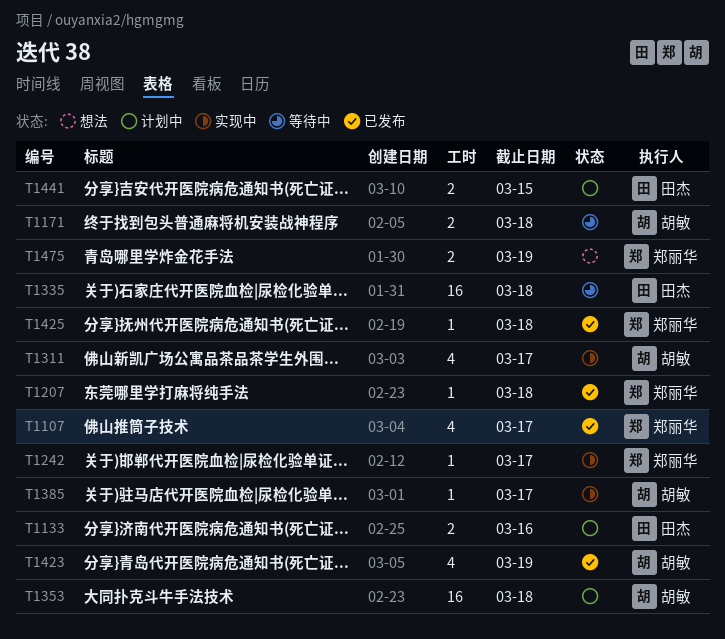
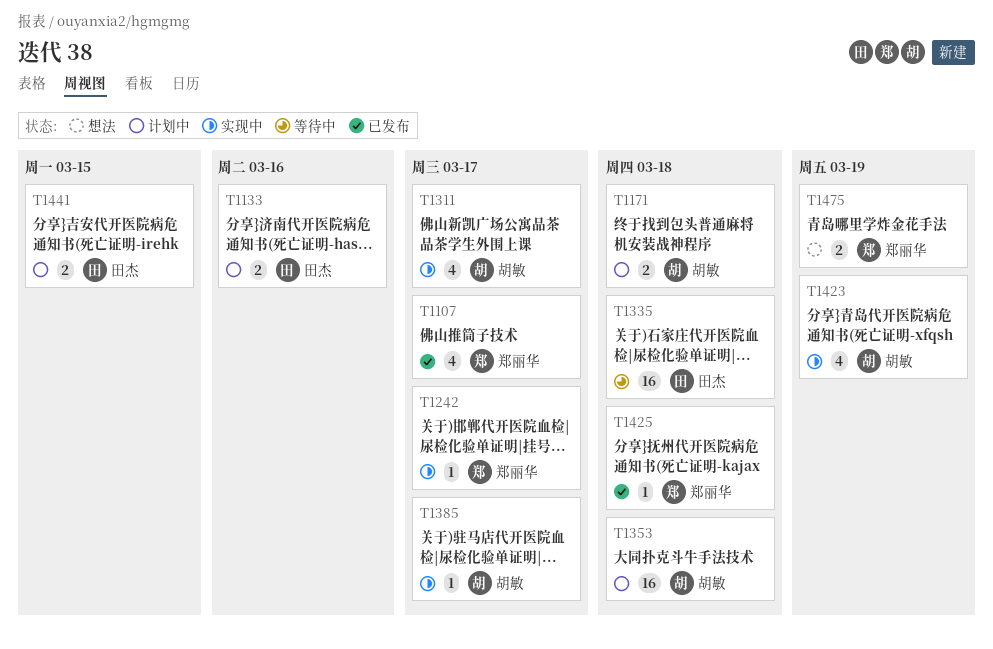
T1171, status: 等待中 -> 计划中
T1207: present -> none
T1423, status: 已发布 -> 实现中

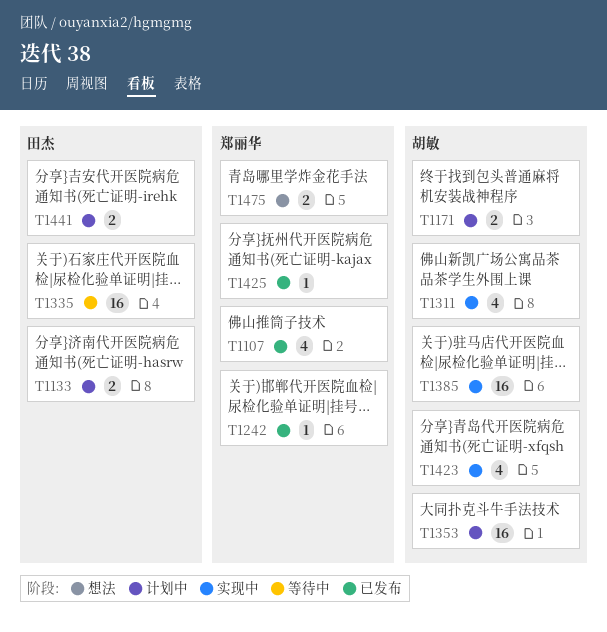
T1242, status: 实现中 -> 已发布
T1385, estimate: 1 -> 16

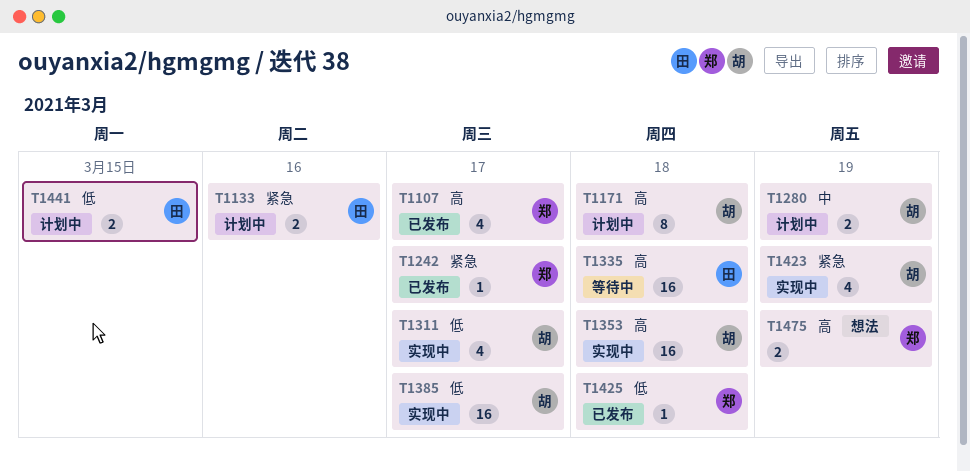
T1171, estimate: 2 -> 8
T1280: none -> present
T1353, status: 计划中 -> 实现中

